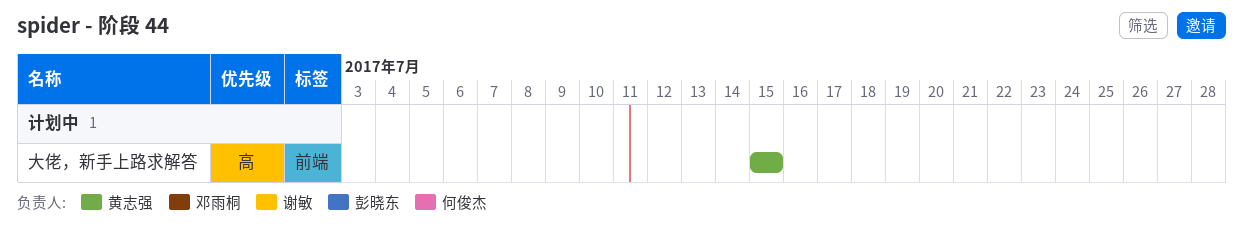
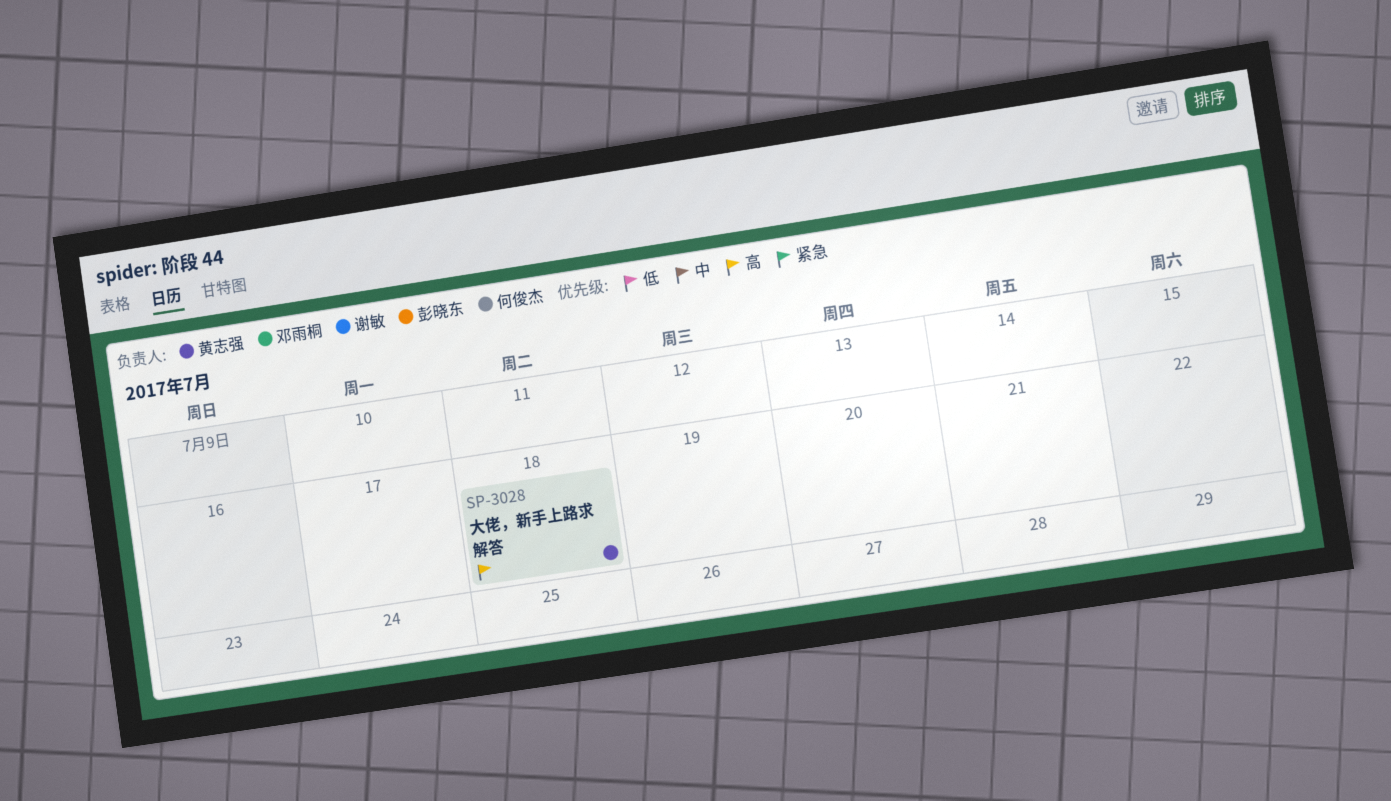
大佬，新手上路求解答, due: Jul 15 -> Jul 18

